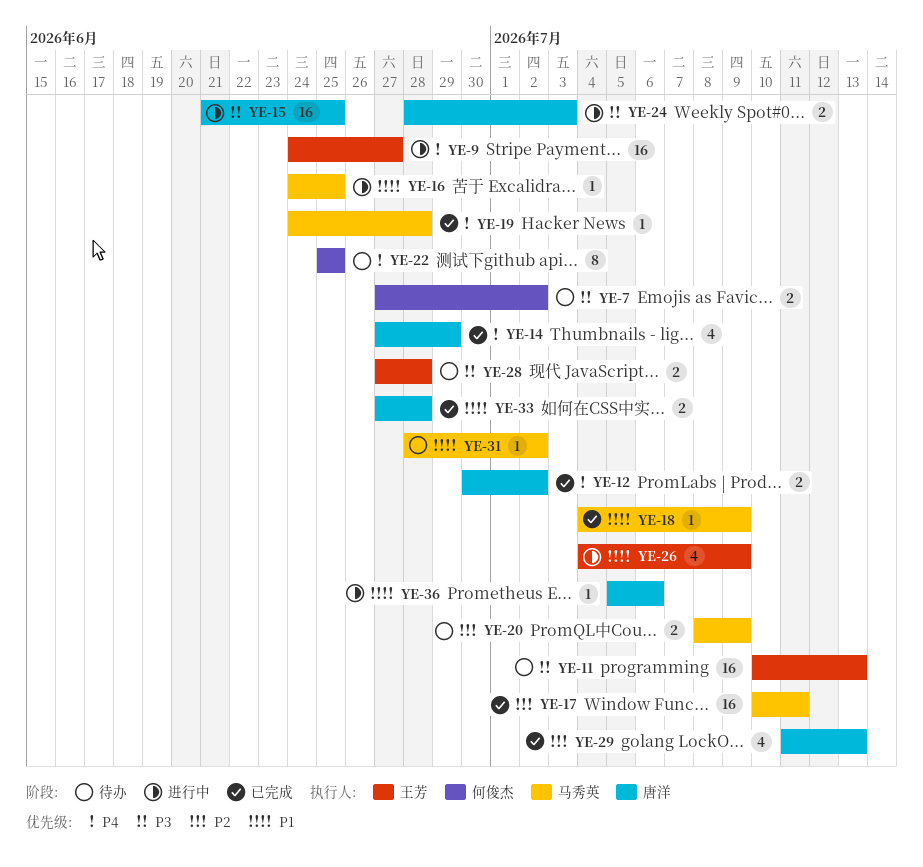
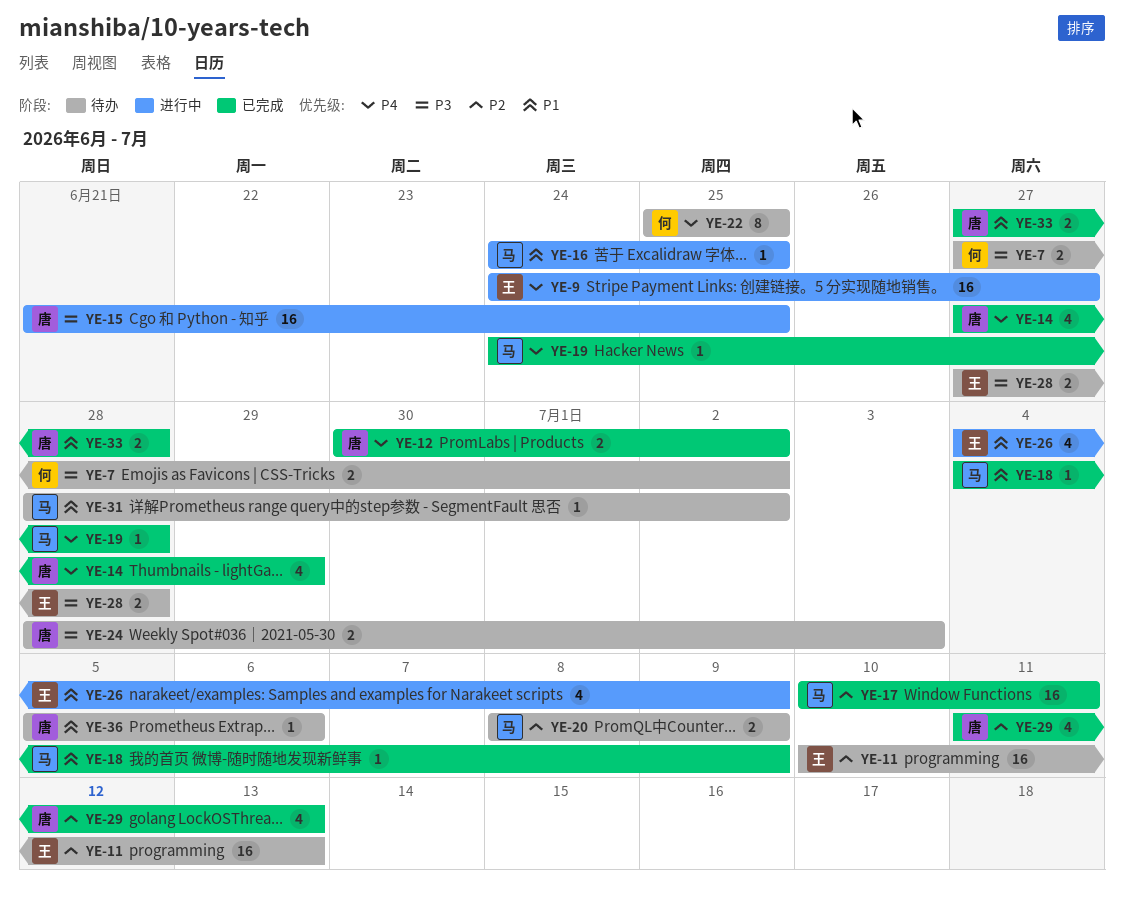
YE-11, priority: P3 -> P2
YE-24, status: 进行中 -> 待办
YE-36, status: 进行中 -> 待办

